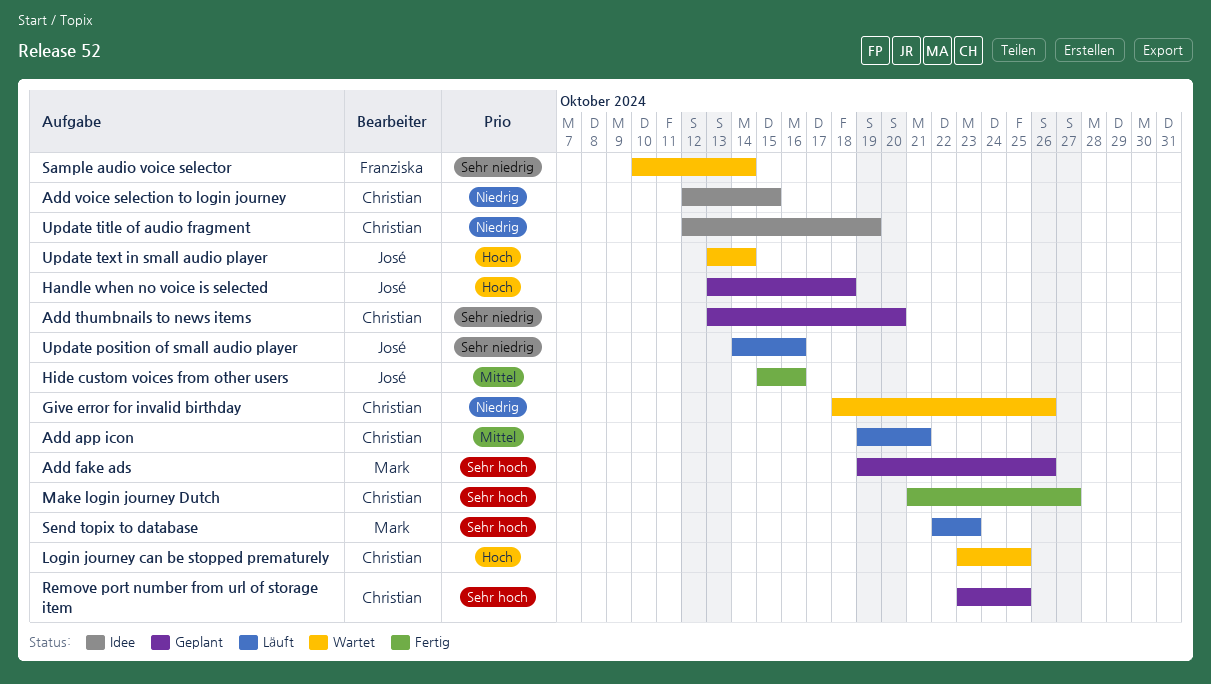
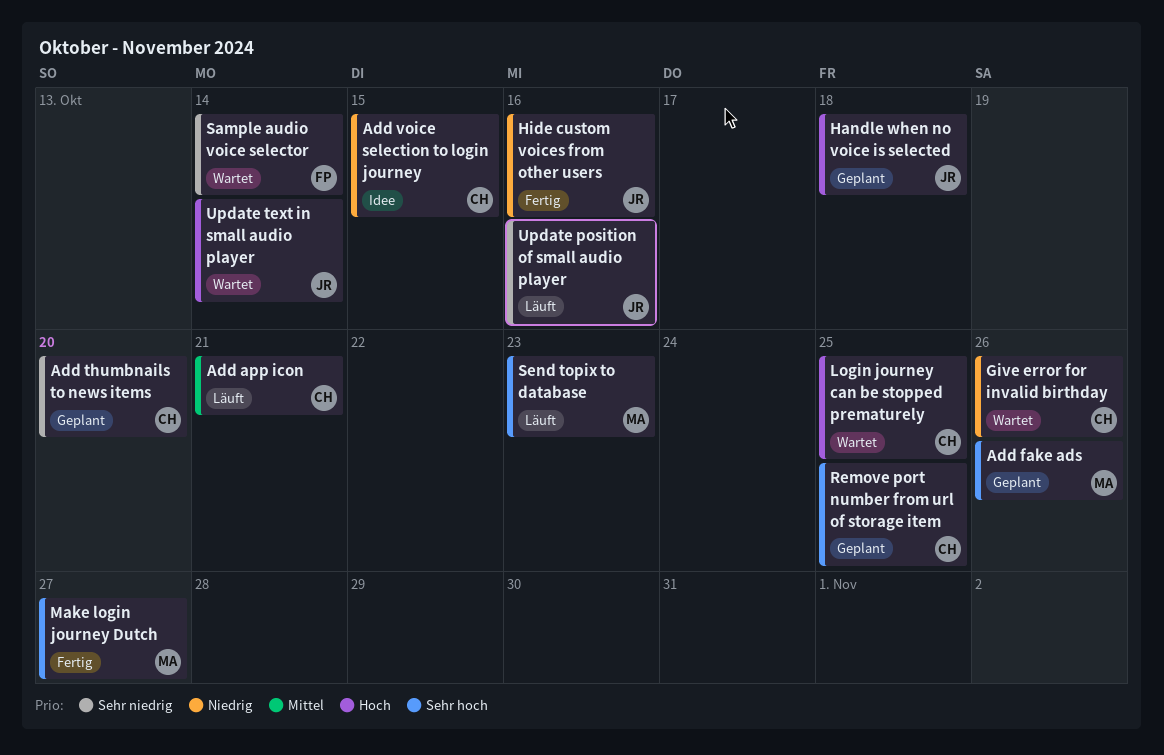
Hide custom voices from other users, priority: Mittel -> Niedrig
Make login journey Dutch, owner: Christian -> Mark
Update title of audio fragment: present -> none

